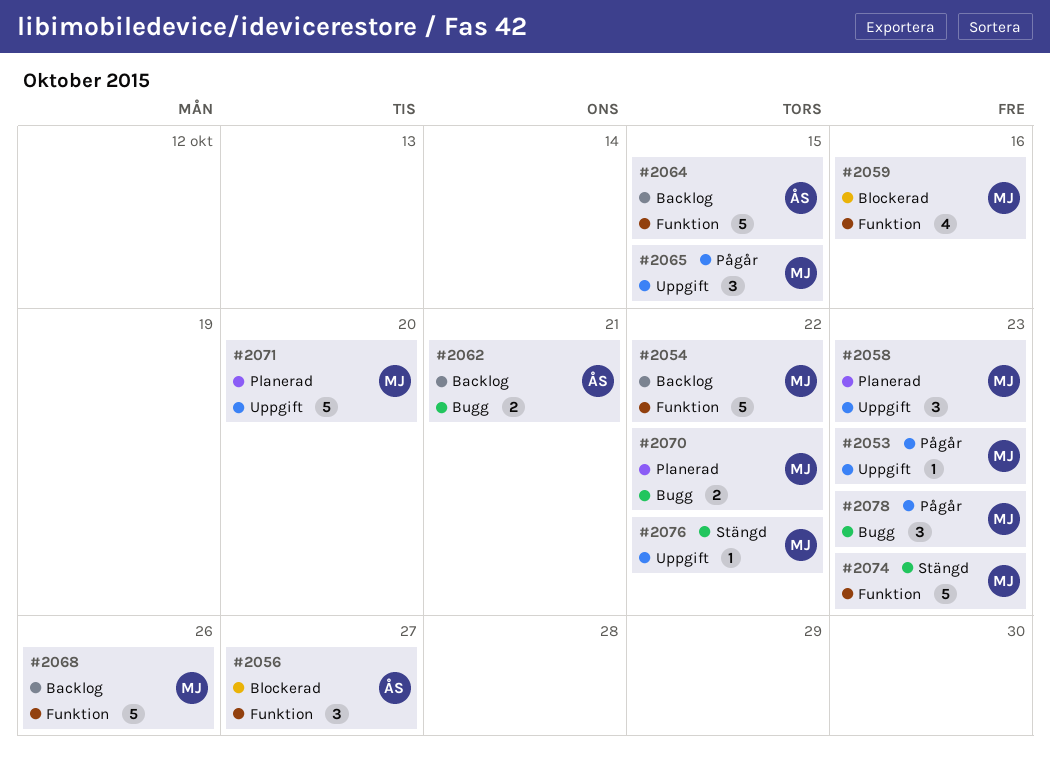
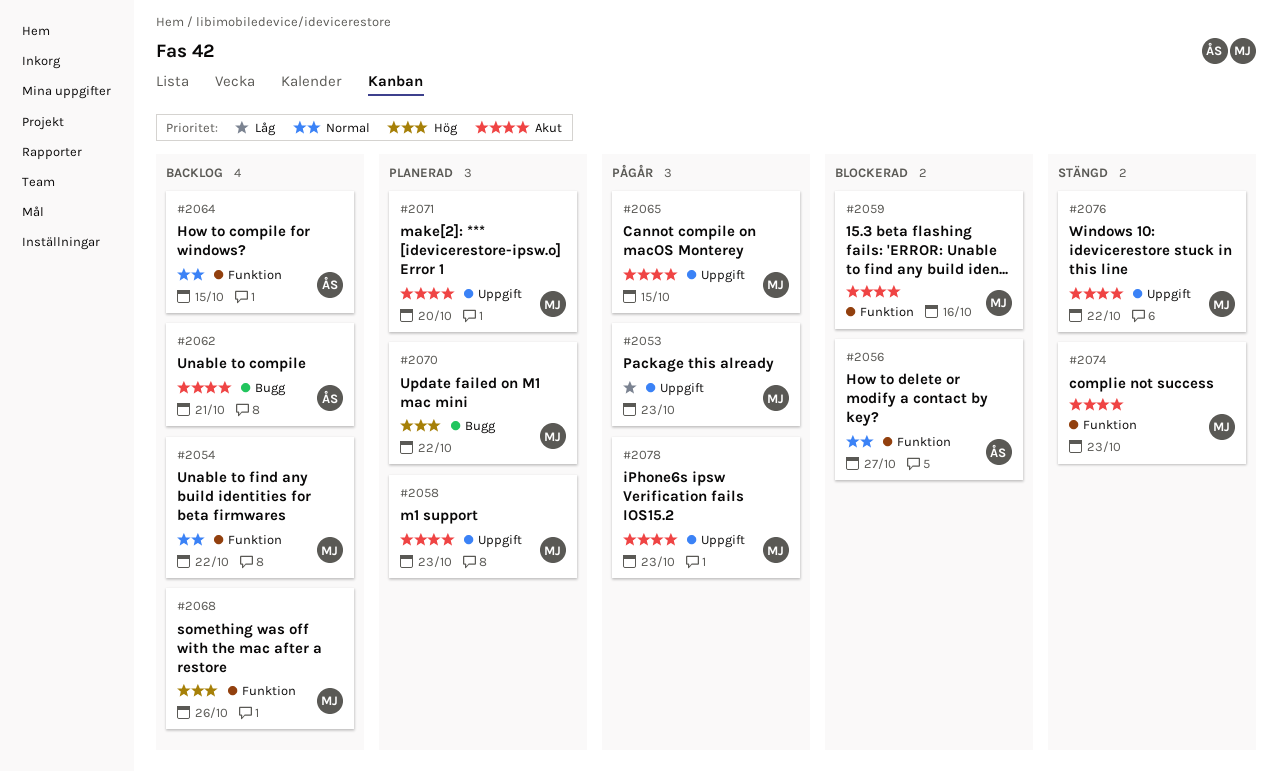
#2078, label: Bugg -> Uppgift

